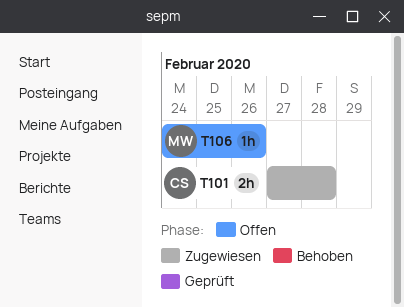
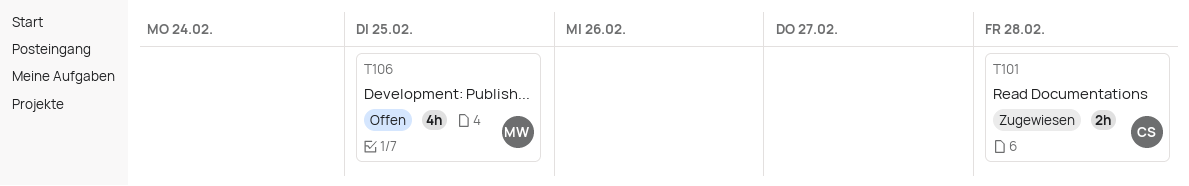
T106, estimate: 1h -> 4h
T106, due: Feb 26 -> Feb 25

